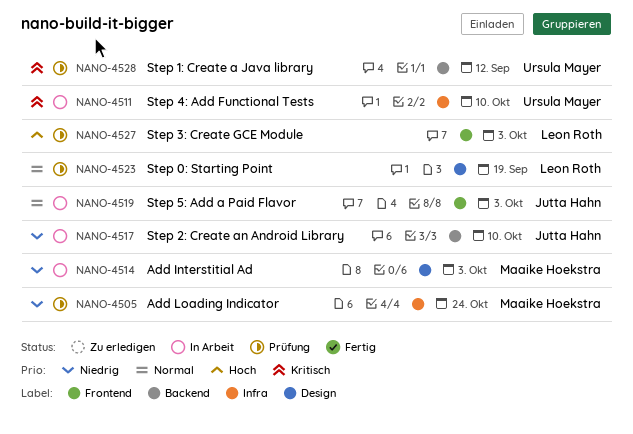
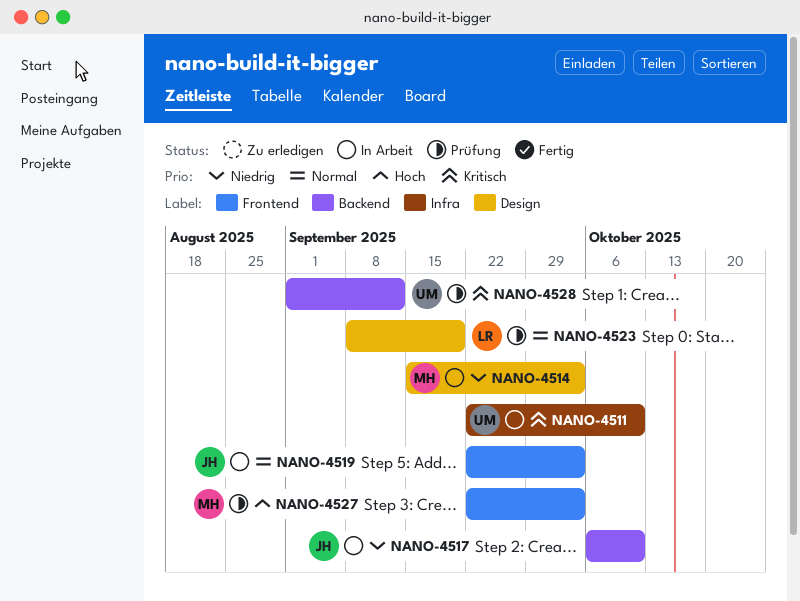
NANO-4505: present -> none
NANO-4527, owner: Leon Roth -> Maaike Hoekstra

